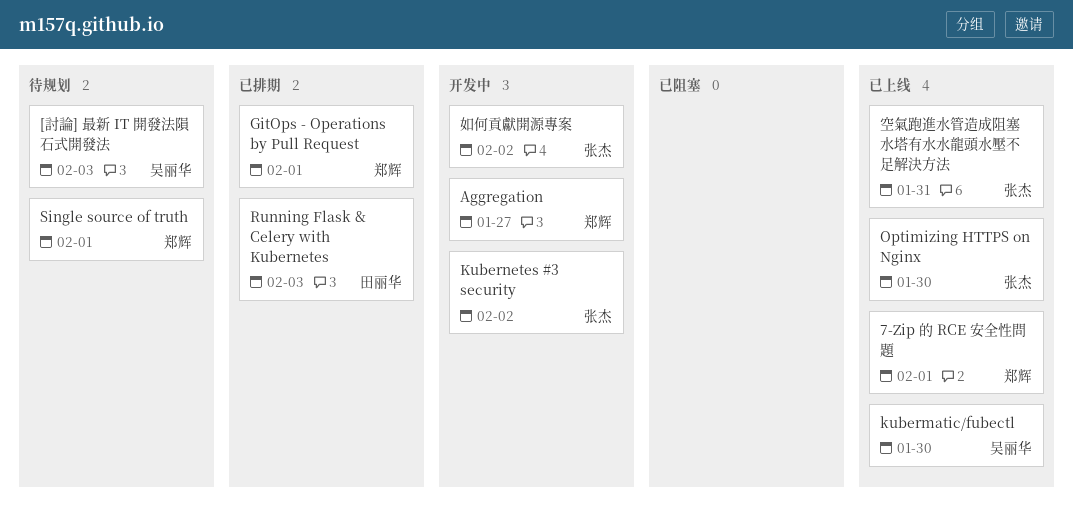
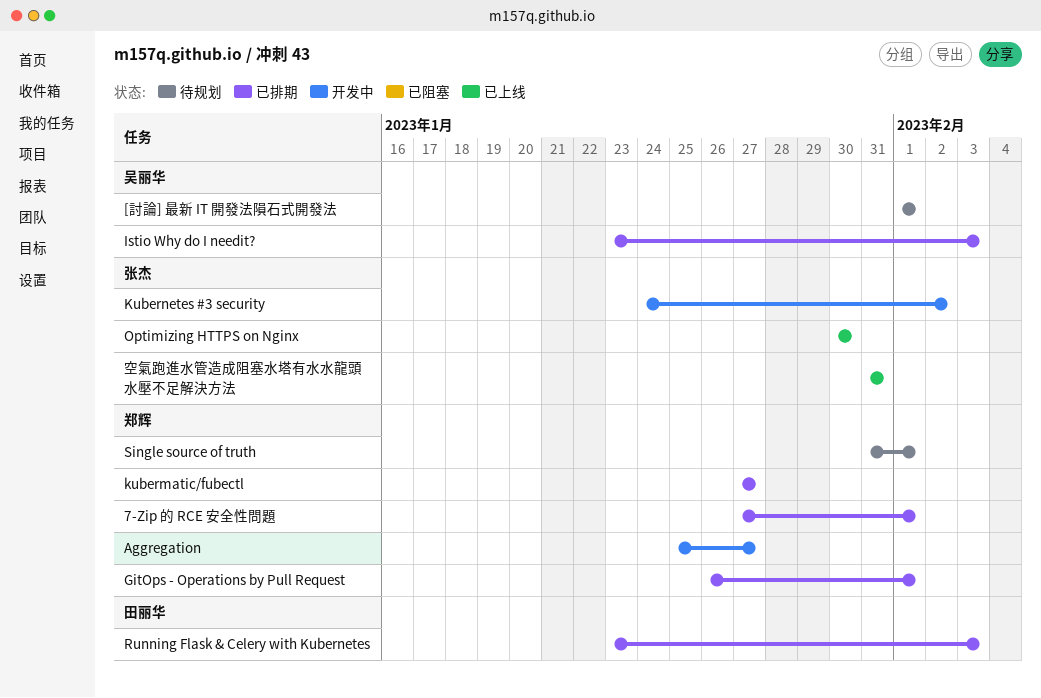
7-Zip 的 RCE 安全性問題, status: 已上线 -> 已排期
[討論] 最新 IT 開發法隕石式開發法, due: Feb 3 -> Feb 1
Istio Why do I needit?: none -> present
kubermatic/fubectl, status: 已上线 -> 已排期
kubermatic/fubectl, owner: 吴丽华 -> 郑辉
kubermatic/fubectl, due: Jan 30 -> Jan 27
如何貢獻開源專案: present -> none

